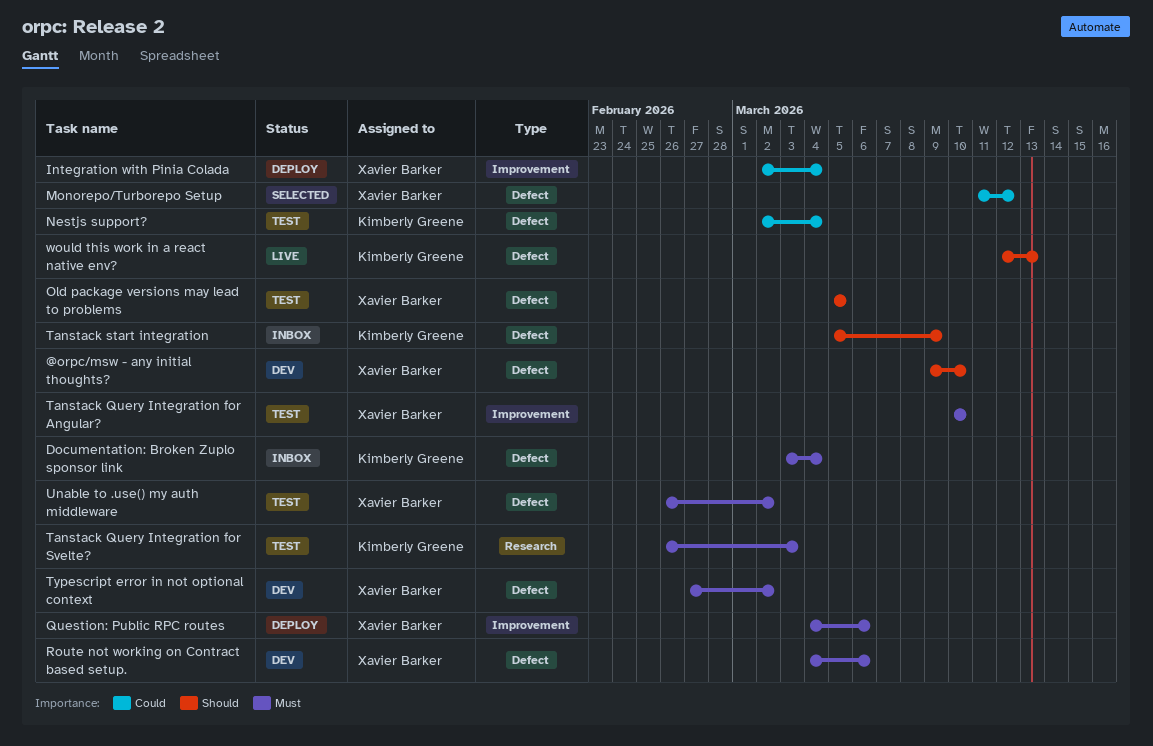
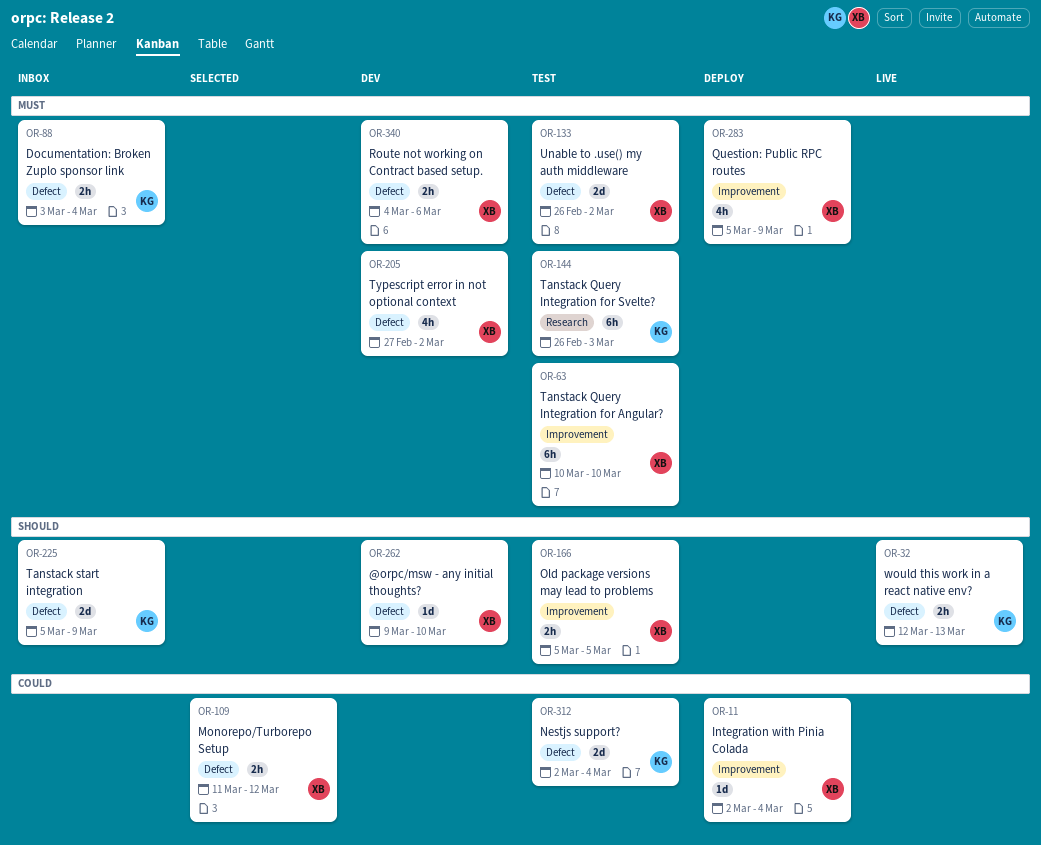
Old package versions may lead to problems, label: Defect -> Improvement
Question: Public RPC routes, start: Mar 4 -> Mar 5
Question: Public RPC routes, due: Mar 6 -> Mar 9

